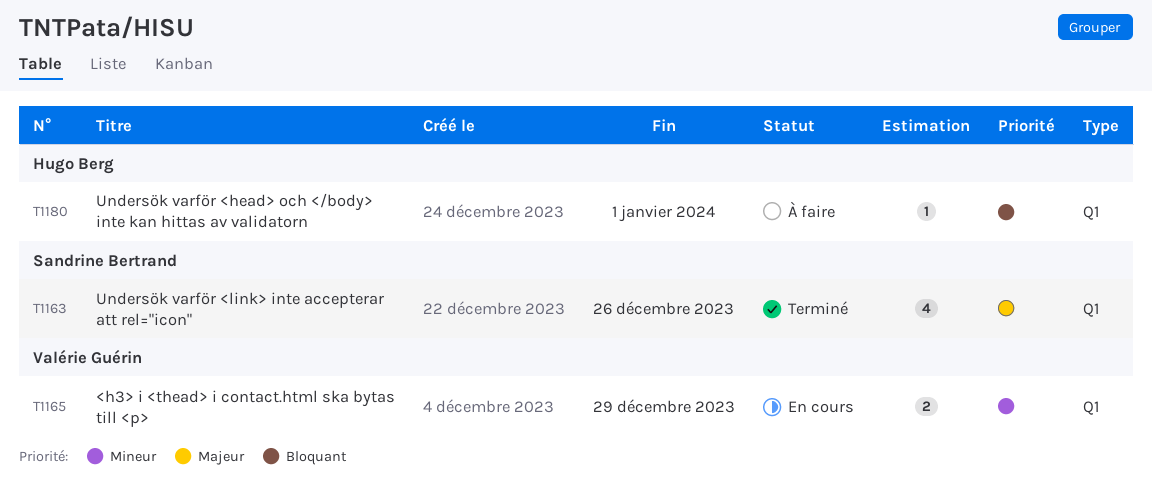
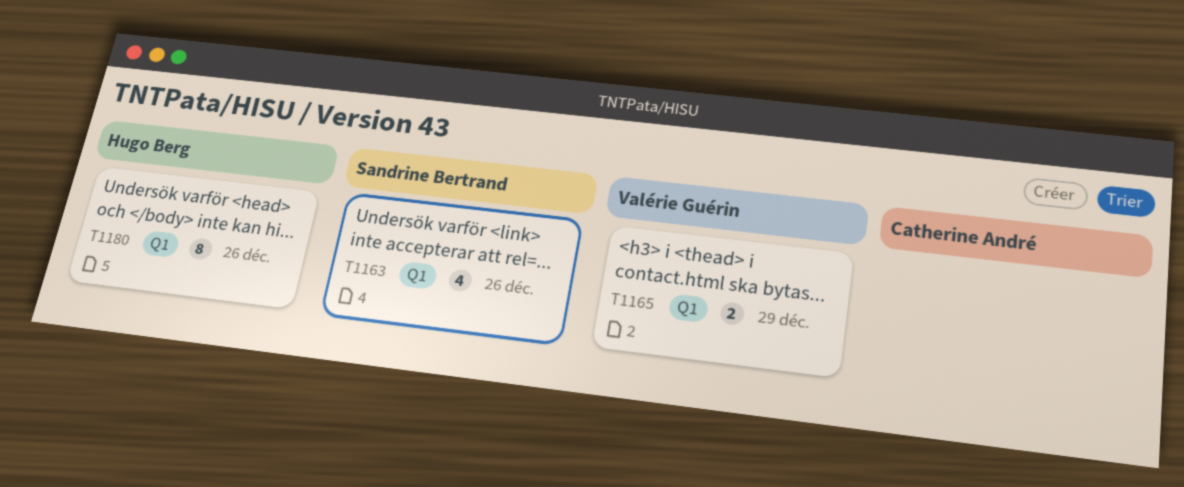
T1180, estimate: 1 -> 8
T1180, due: Jan 1 -> Dec 26

